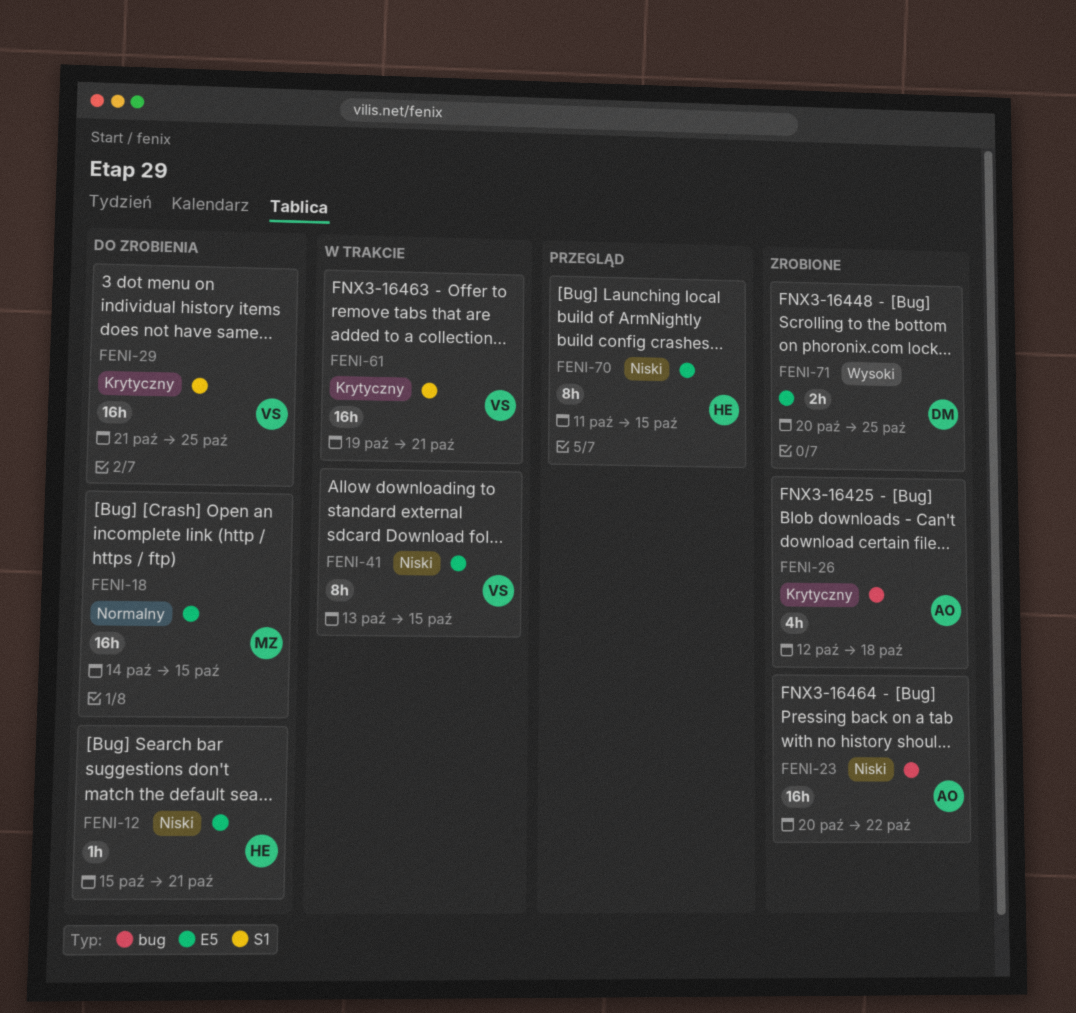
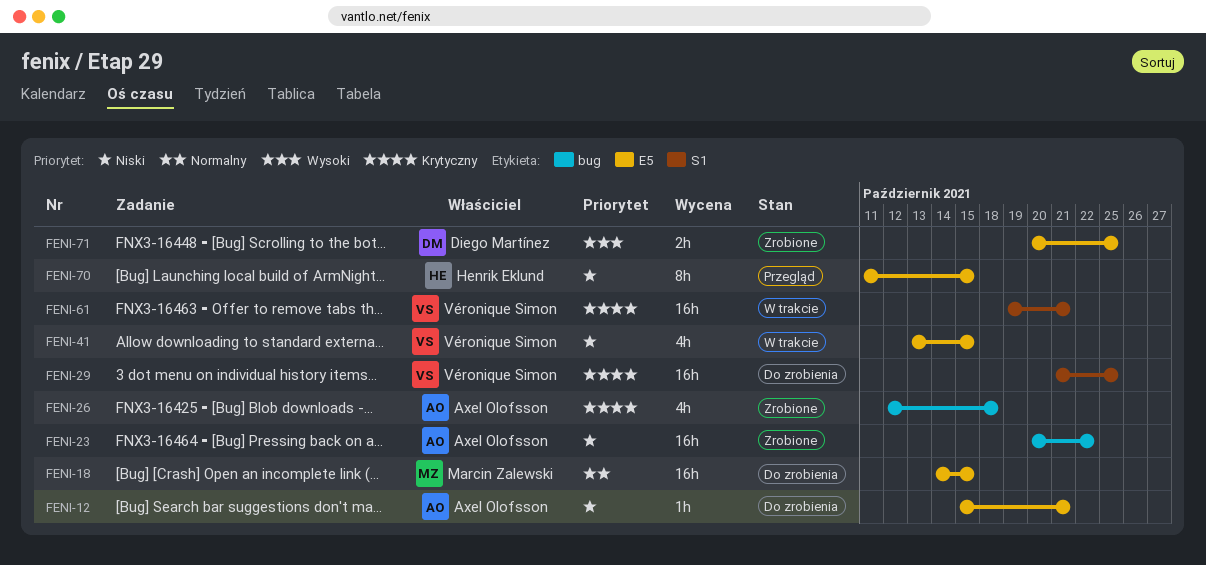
FENI-12, owner: Henrik Eklund -> Axel Olofsson
FENI-41, estimate: 8h -> 4h

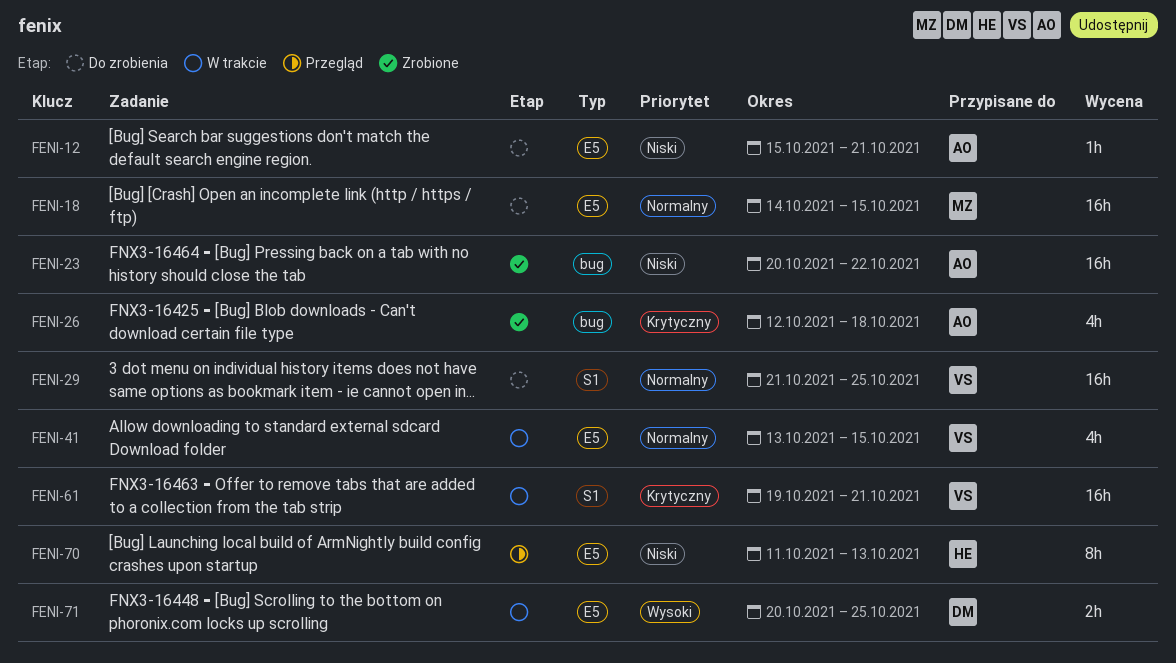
FENI-29, priority: Krytyczny -> Normalny
FENI-41, priority: Niski -> Normalny
FENI-70, due: Oct 15 -> Oct 13
FENI-71, status: Zrobione -> W trakcie

